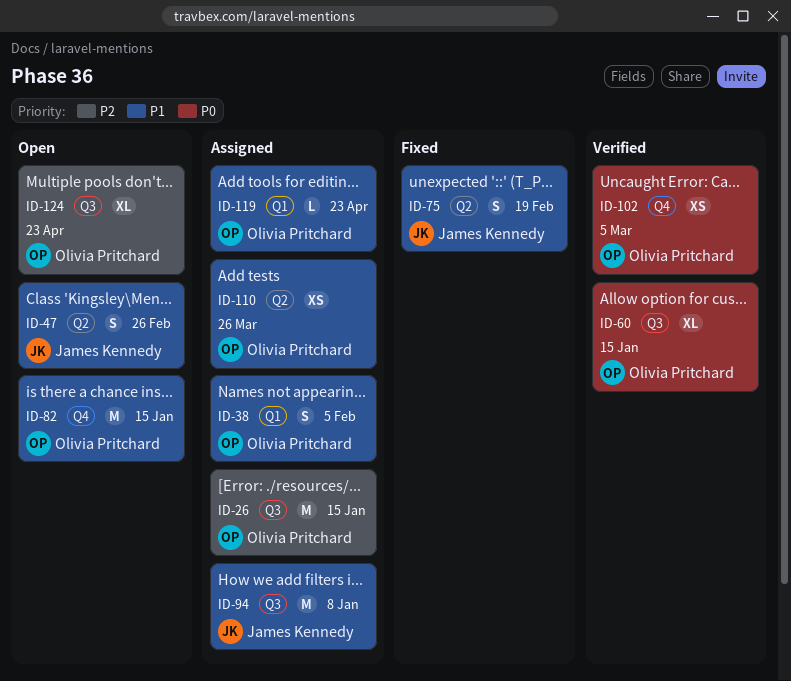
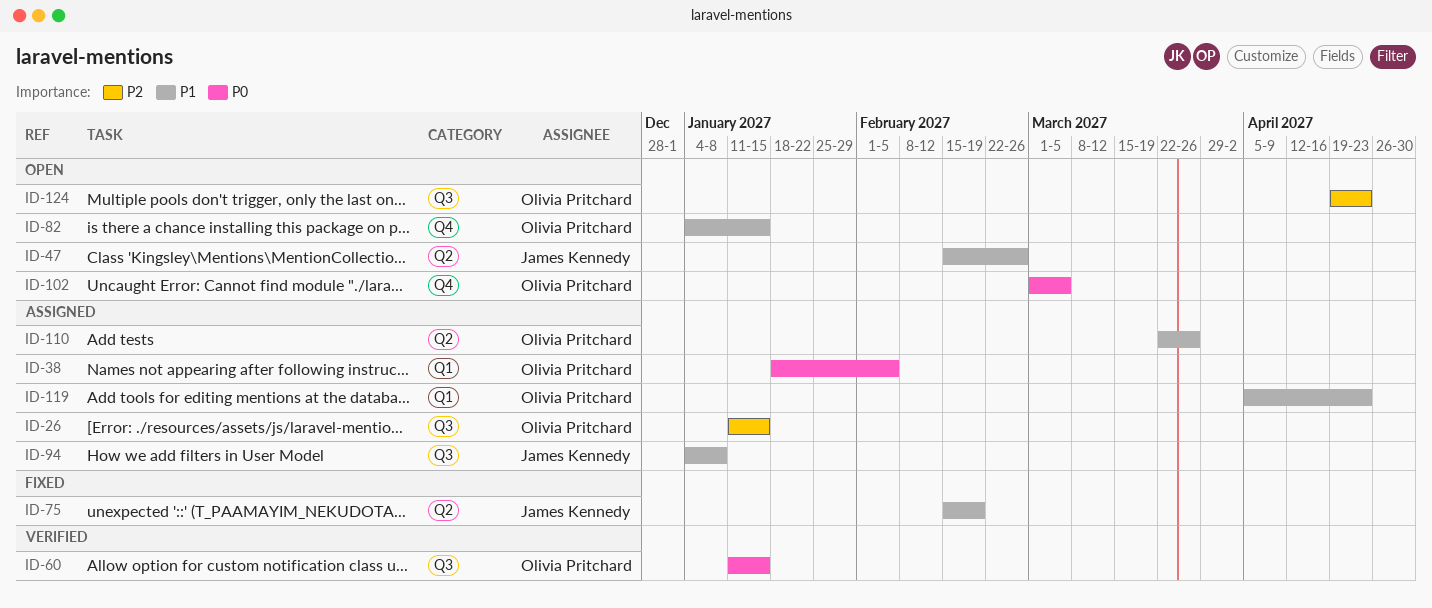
ID-38, priority: P1 -> P0
ID-102, status: Verified -> Open

